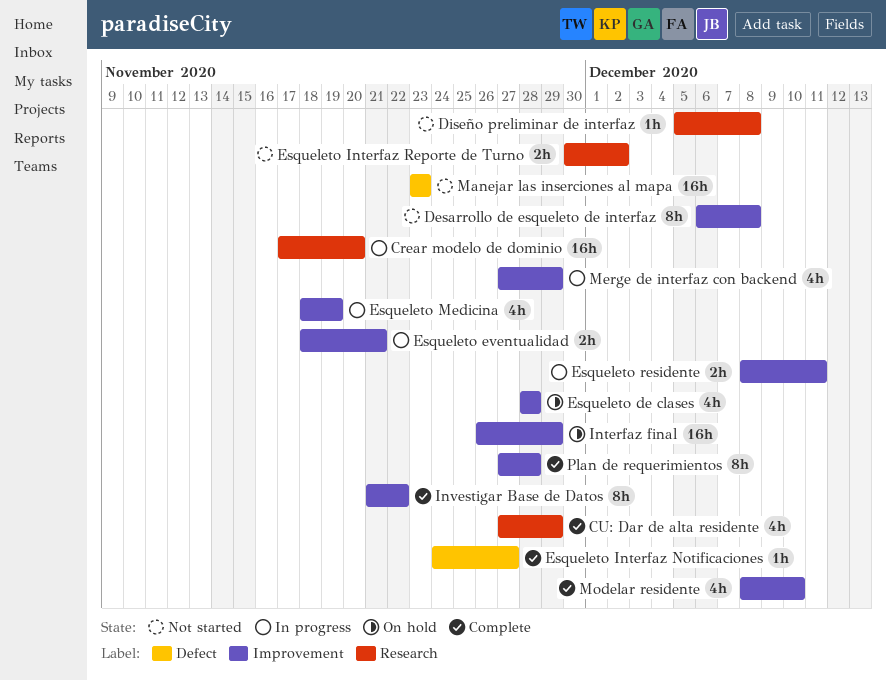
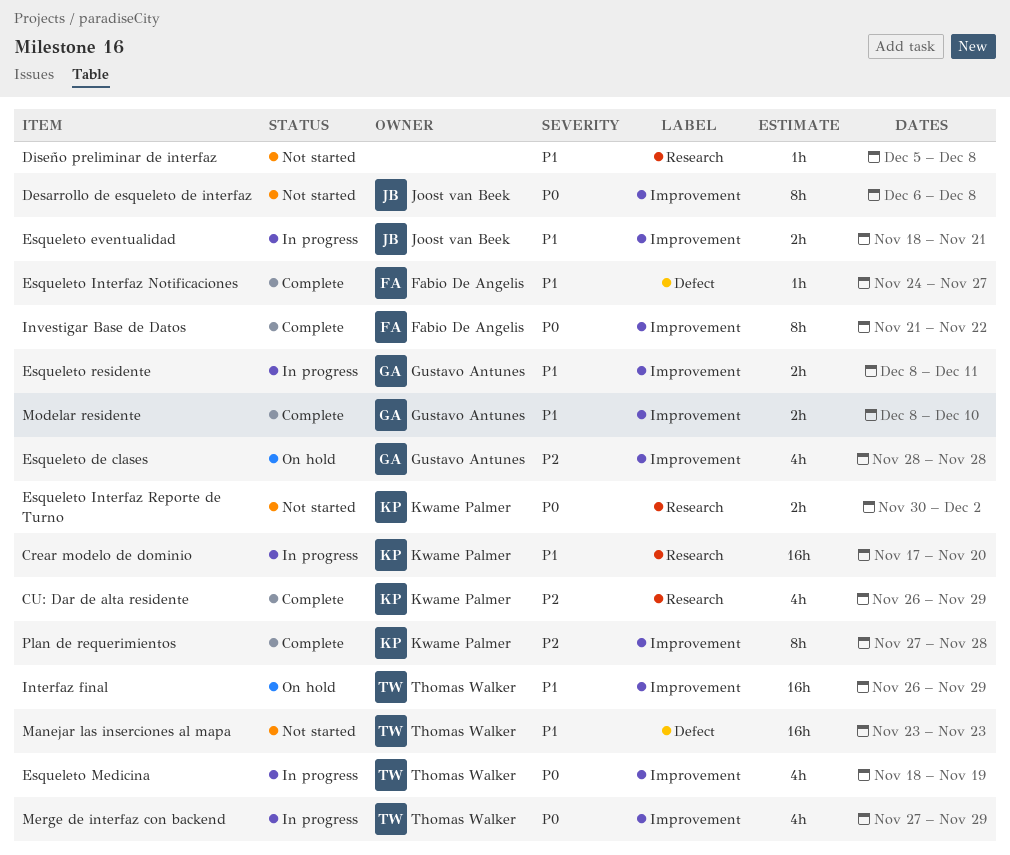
CU: Dar de alta residente, start: Nov 27 -> Nov 26
Modelar residente, estimate: 4h -> 2h

